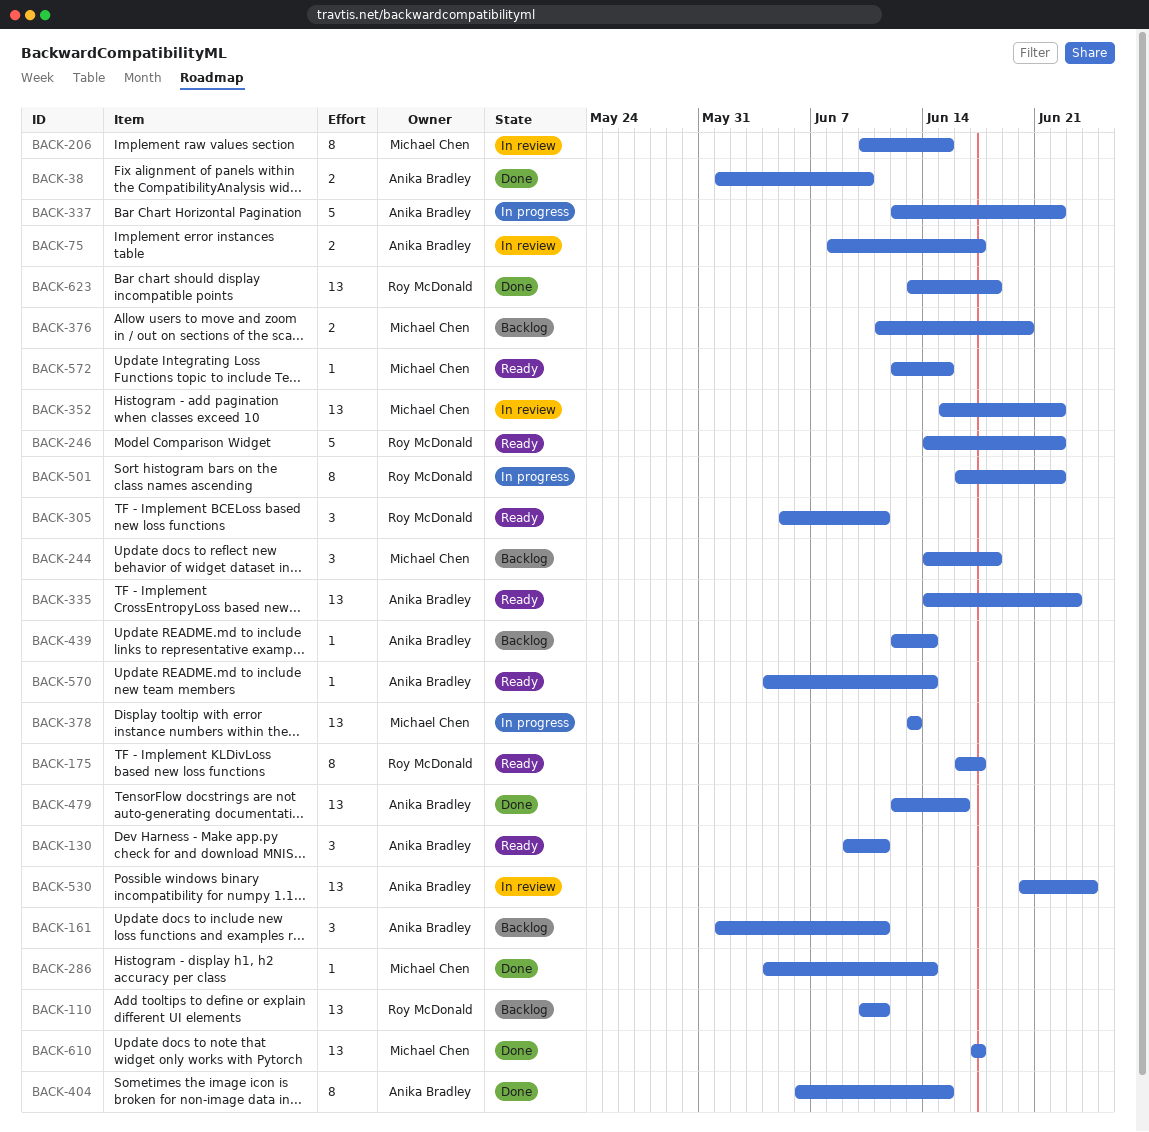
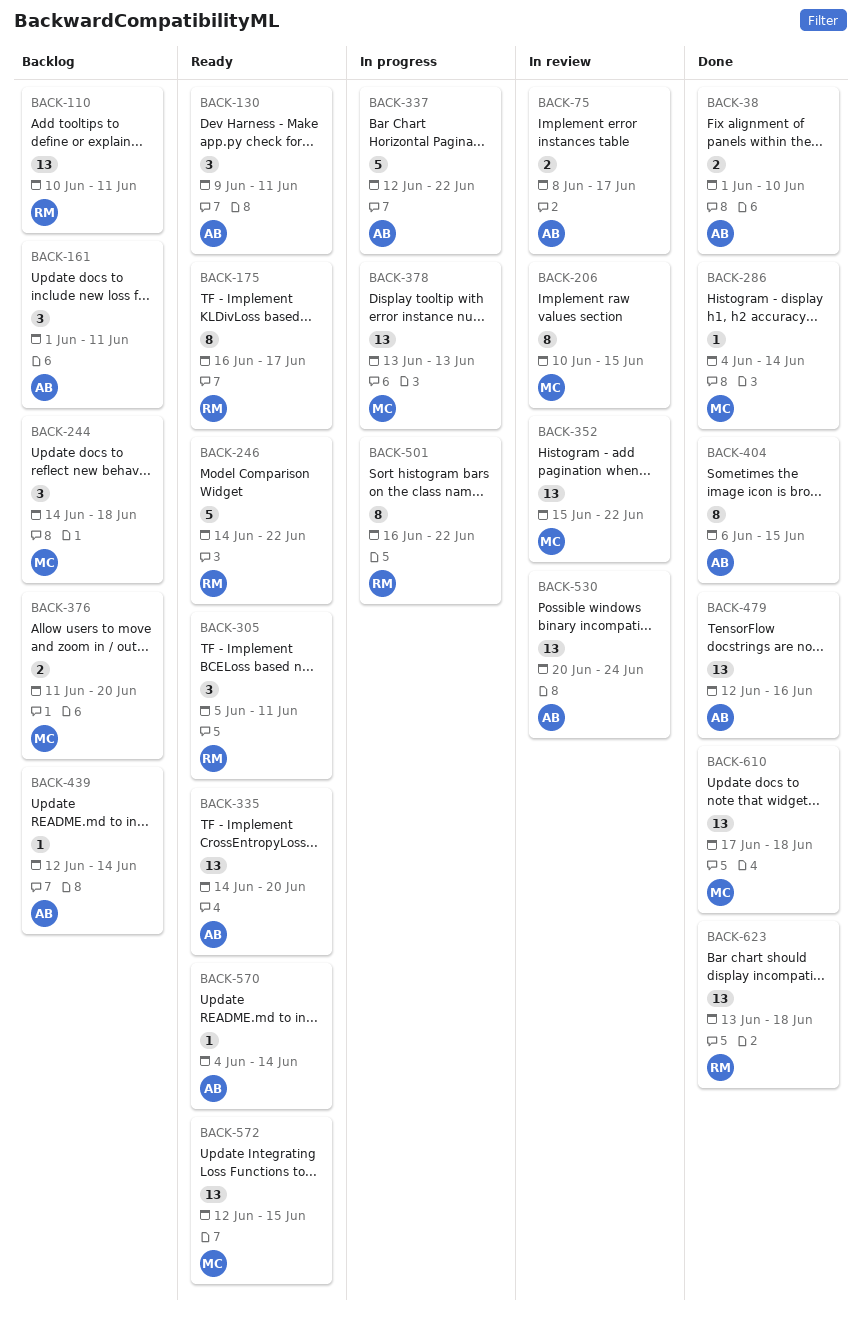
BACK-335, due: Jun 23 -> Jun 20
BACK-572, estimate: 1 -> 13
BACK-610, due: Jun 17 -> Jun 18

